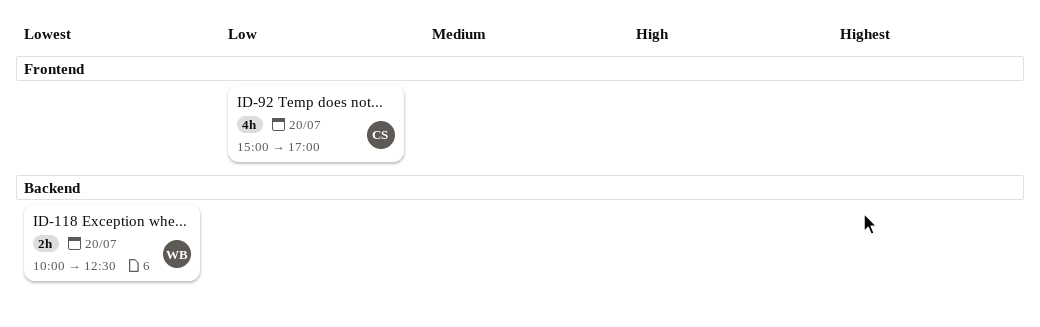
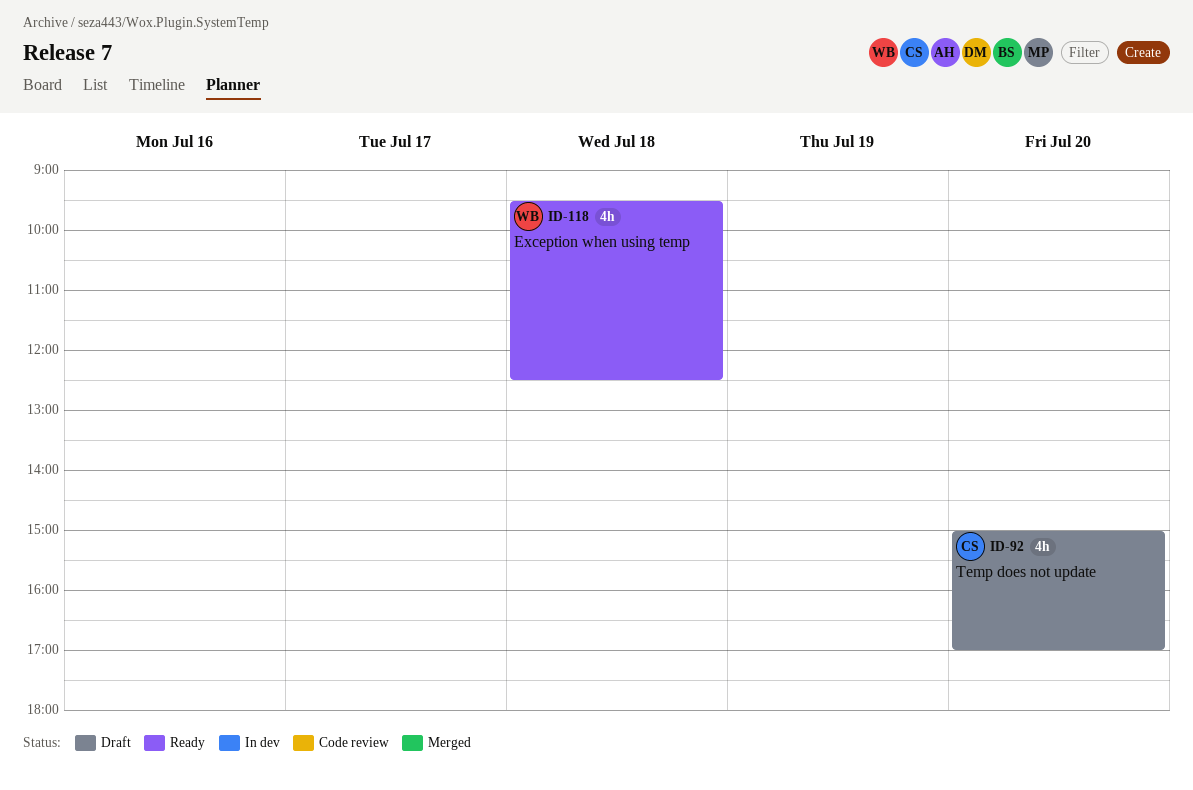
ID-118, estimate: 2h -> 4h
ID-118, day: Jul 20 -> Jul 18
ID-118, begins: 10:00 -> 09:30

